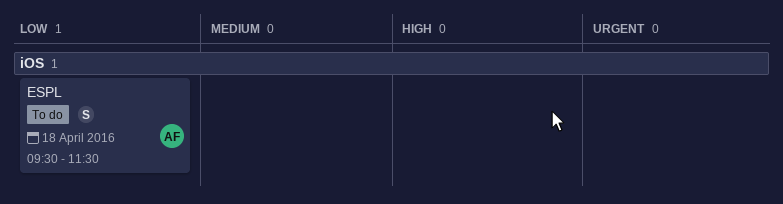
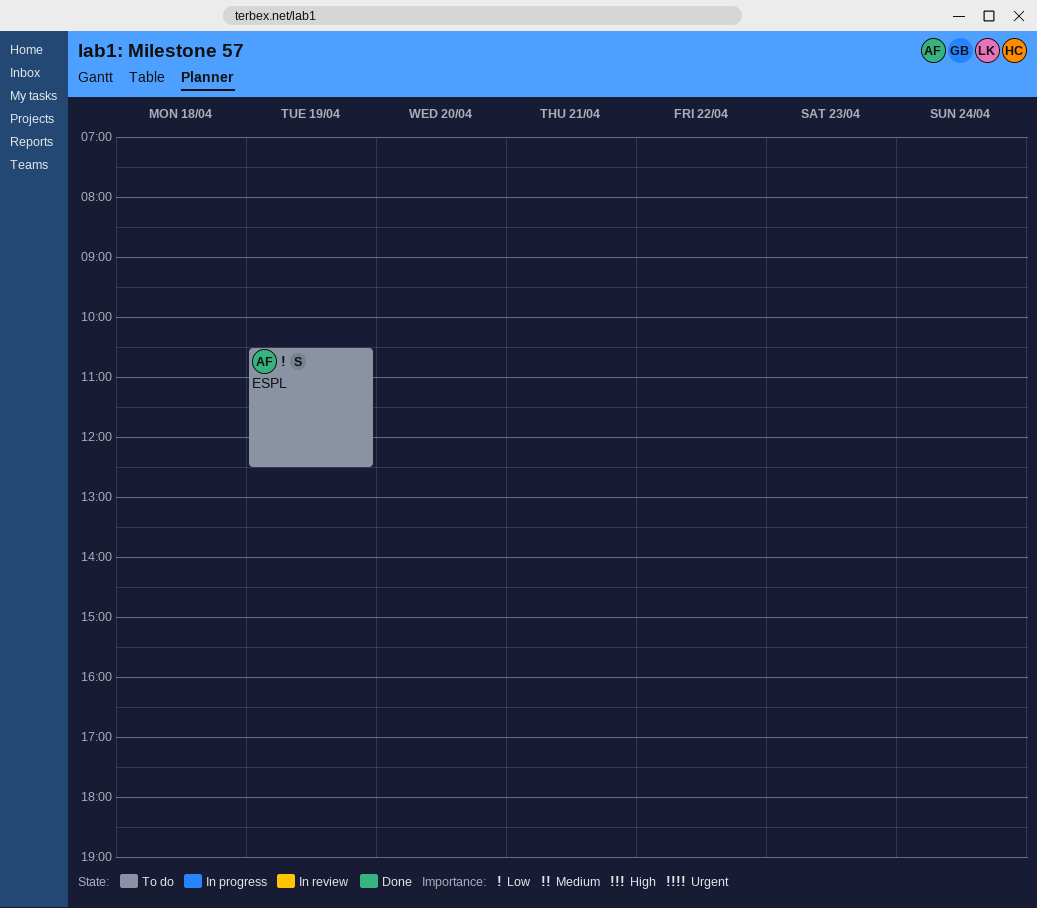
ESPL, day: Apr 18 -> Apr 19
ESPL, begins: 09:30 -> 10:30
ESPL, ends: 11:30 -> 12:30

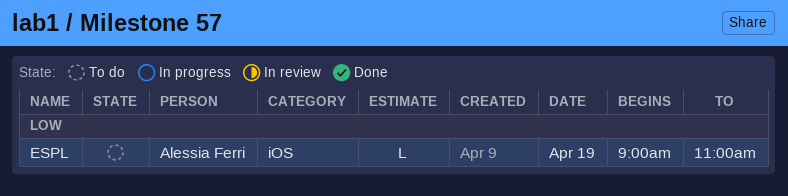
ESPL, estimate: S -> L
ESPL, begins: 10:30 -> 09:00
ESPL, ends: 12:30 -> 11:00

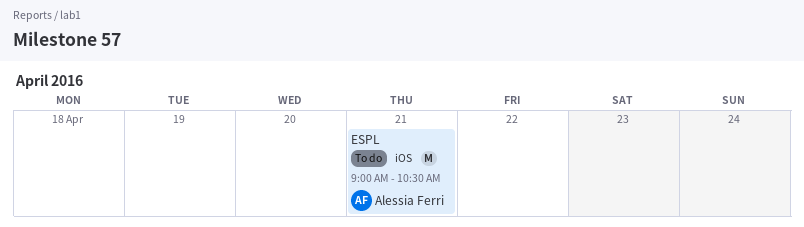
ESPL, estimate: L -> M
ESPL, day: Apr 19 -> Apr 21
ESPL, ends: 11:00 -> 10:30

